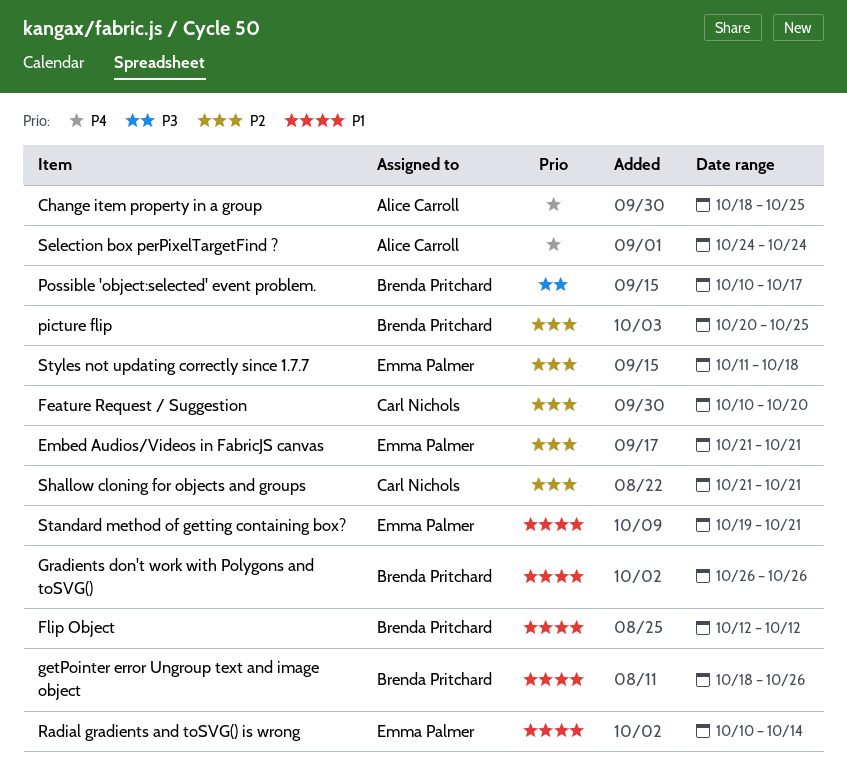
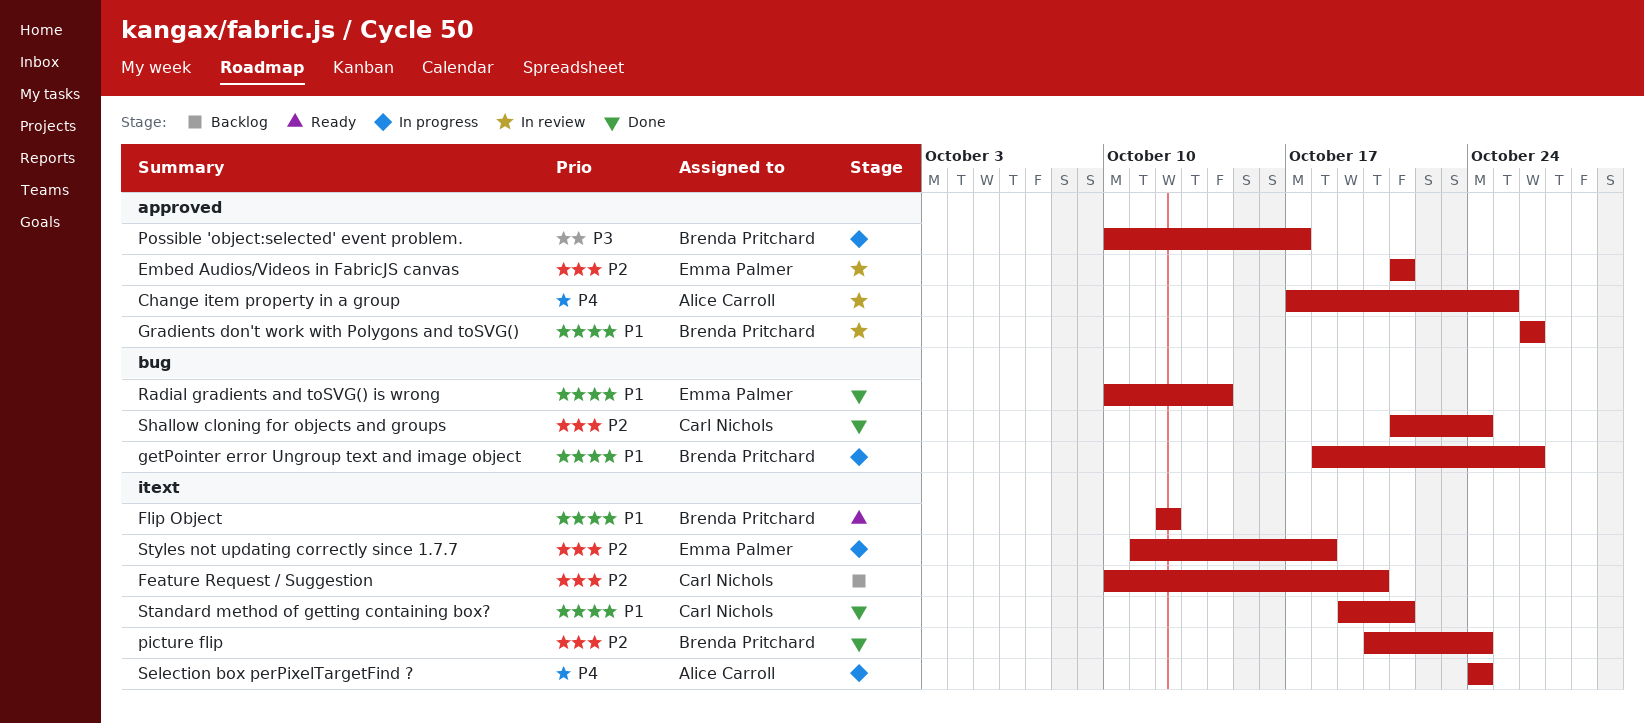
Change item property in a group, start: Oct 18 -> Oct 17
picture flip, due: Oct 25 -> Oct 24
Shallow cloning for objects and groups, due: Oct 21 -> Oct 24
Standard method of getting containing box?, owner: Emma Palmer -> Carl Nichols

